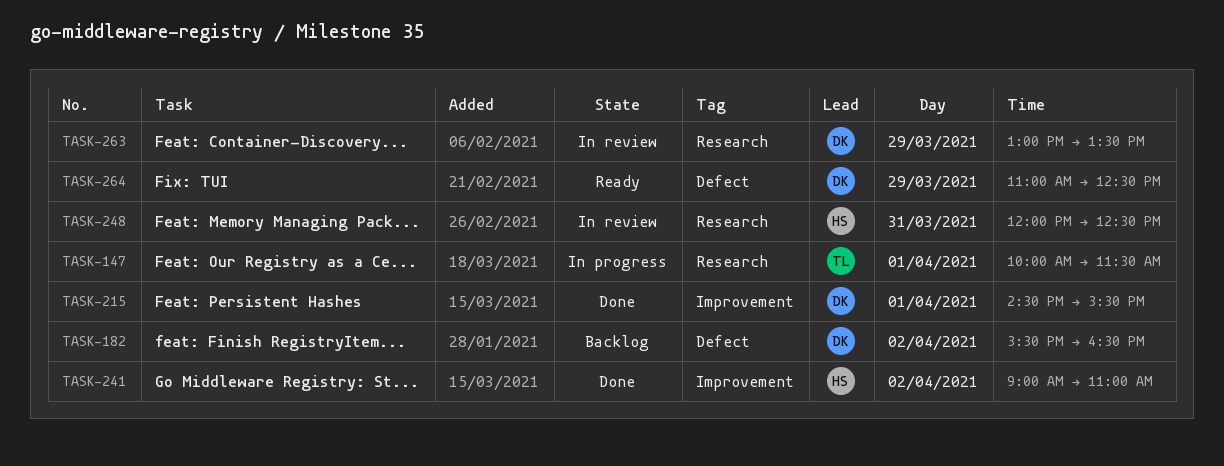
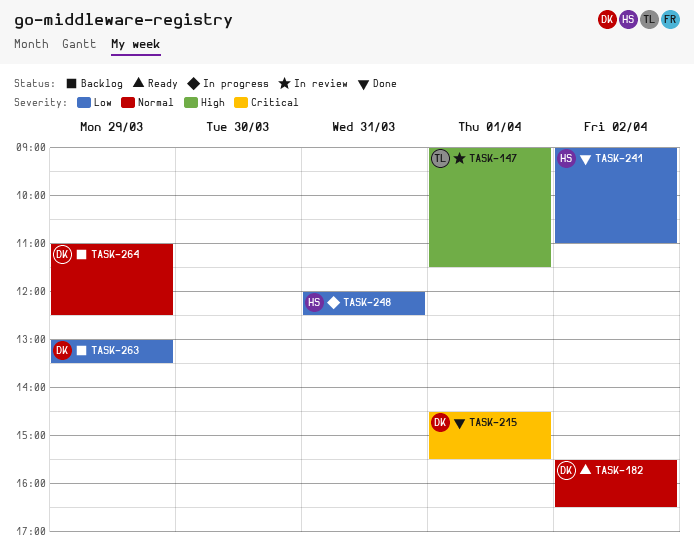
TASK-147, status: In progress -> In review
TASK-147, begins: 10:00 -> 09:00
TASK-182, status: Backlog -> Ready
TASK-248, status: In review -> In progress
TASK-263, status: In review -> Backlog
TASK-264, status: Ready -> Backlog

